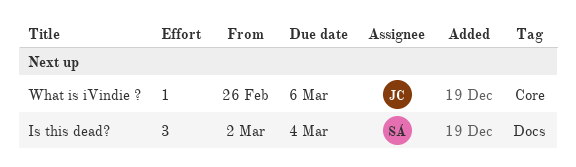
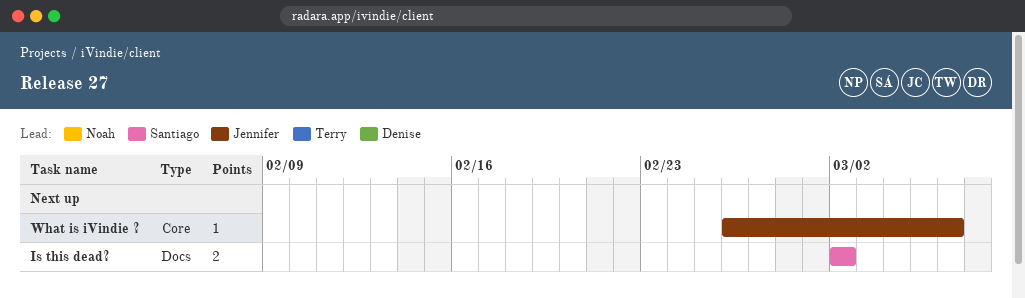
Is this dead?, estimate: 3 -> 2
Is this dead?, due: Mar 4 -> Mar 2

